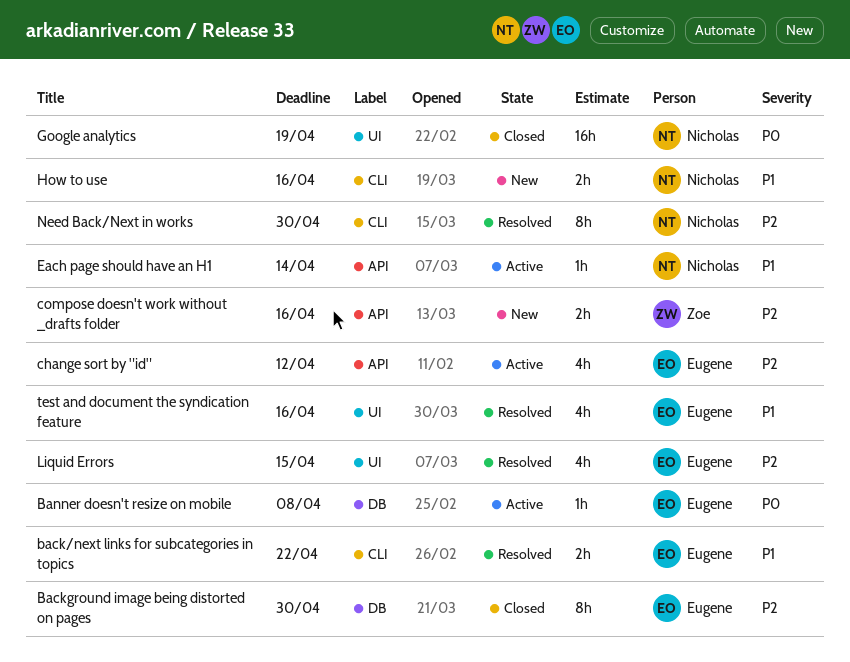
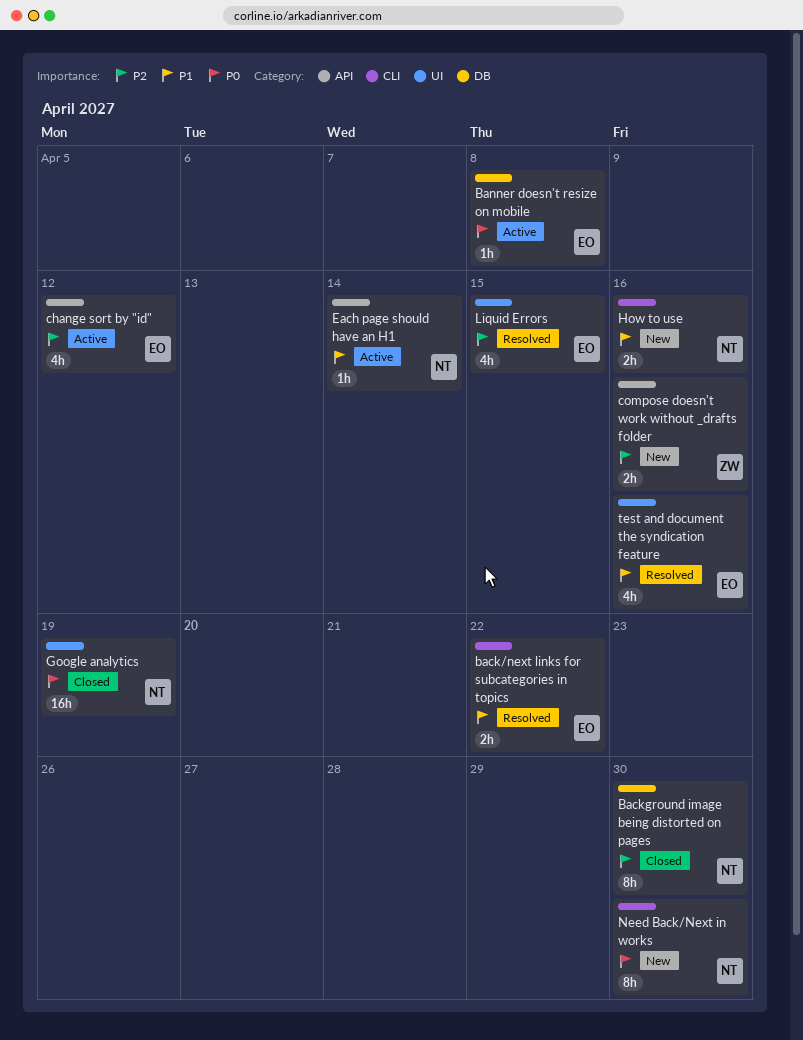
Background image being distorted on pages, owner: Eugene -> Nicholas
Need Back/Next in works, status: Resolved -> New
Need Back/Next in works, priority: P2 -> P0

